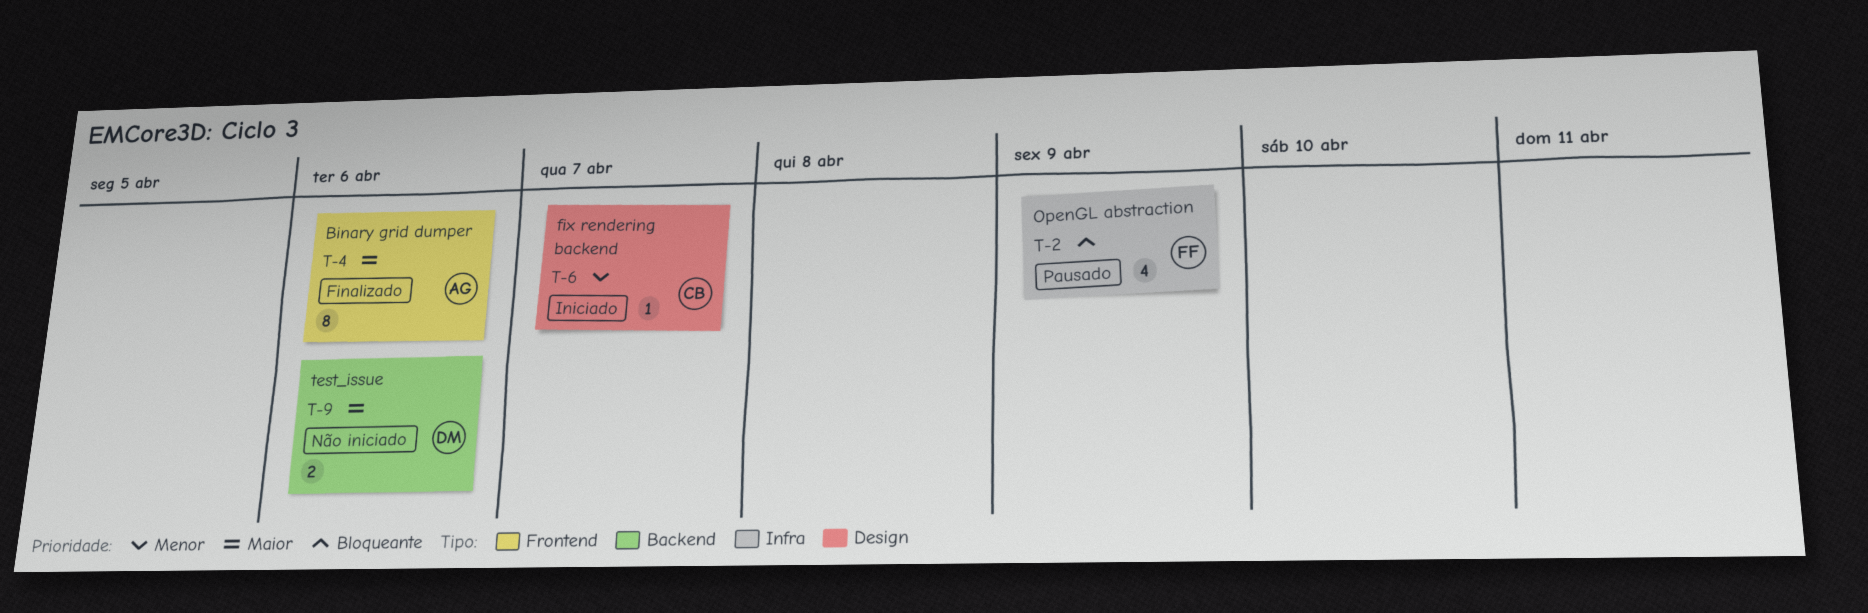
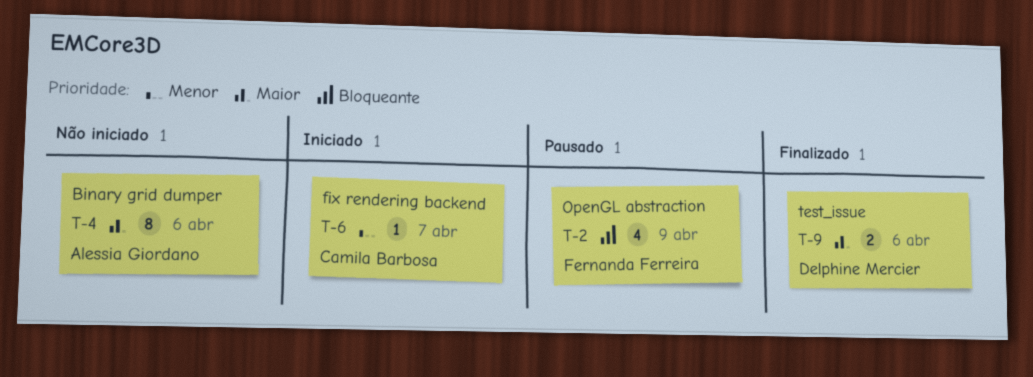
T-4, status: Finalizado -> Não iniciado
T-9, status: Não iniciado -> Finalizado

